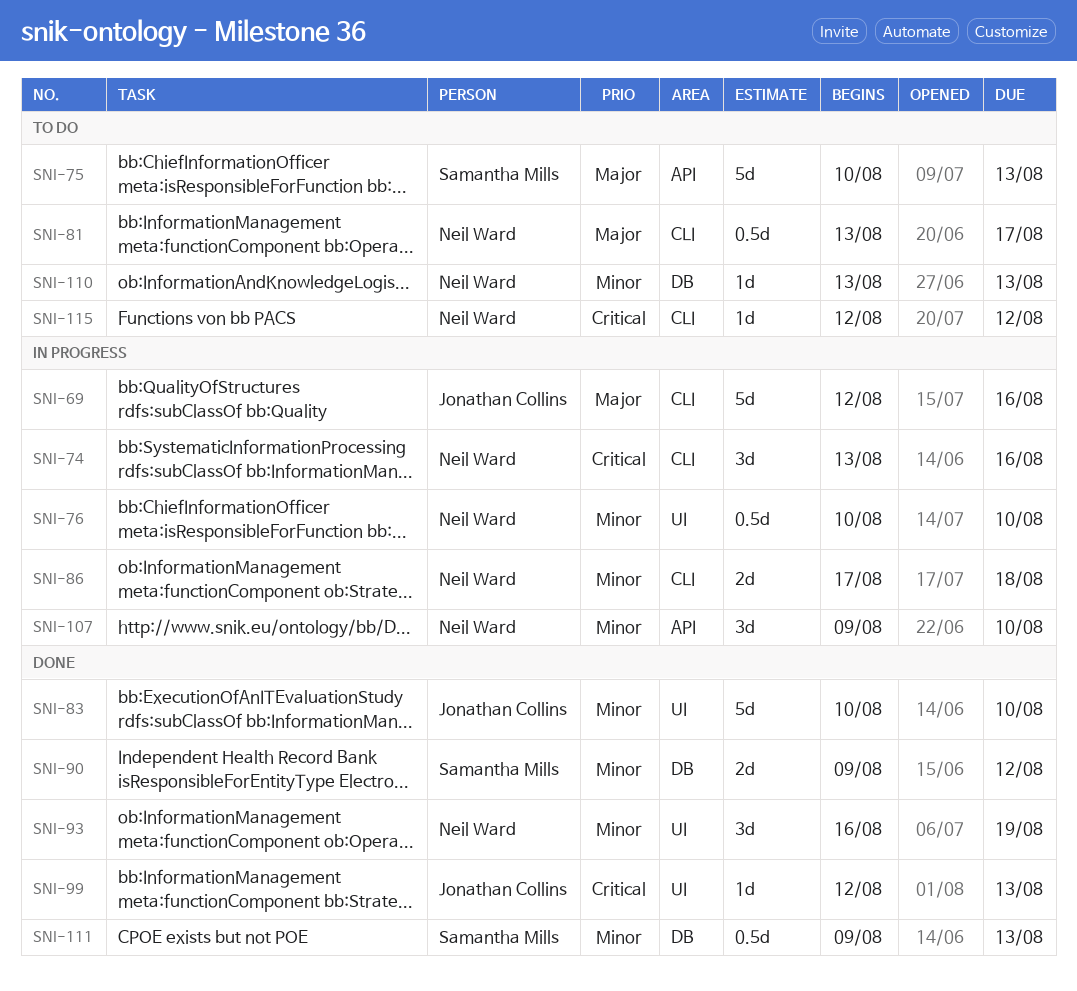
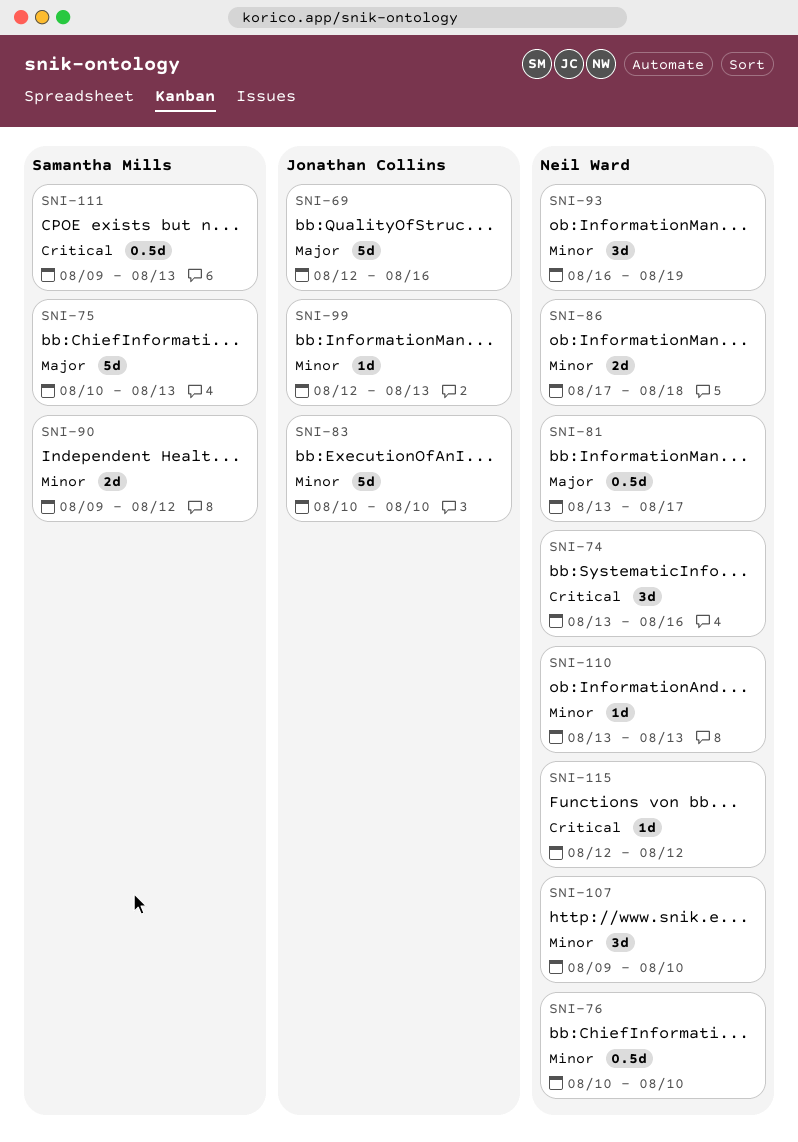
SNI-99, priority: Critical -> Minor
SNI-111, priority: Minor -> Critical

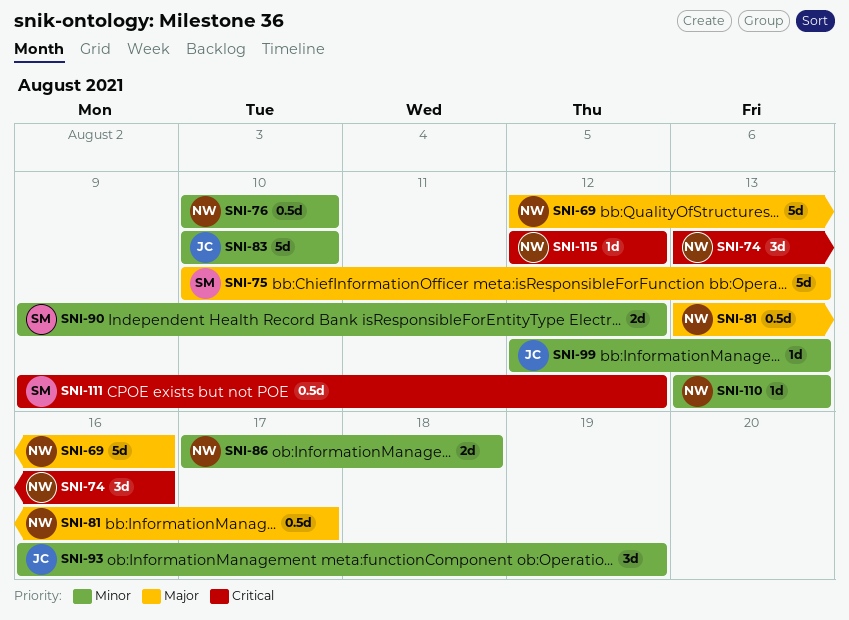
SNI-69, owner: Jonathan Collins -> Neil Ward
SNI-93, owner: Neil Ward -> Jonathan Collins
SNI-107: present -> none
SNI-111, due: Aug 13 -> Aug 12

